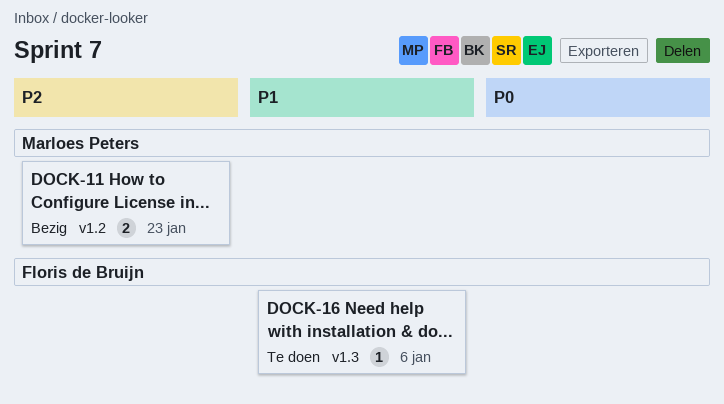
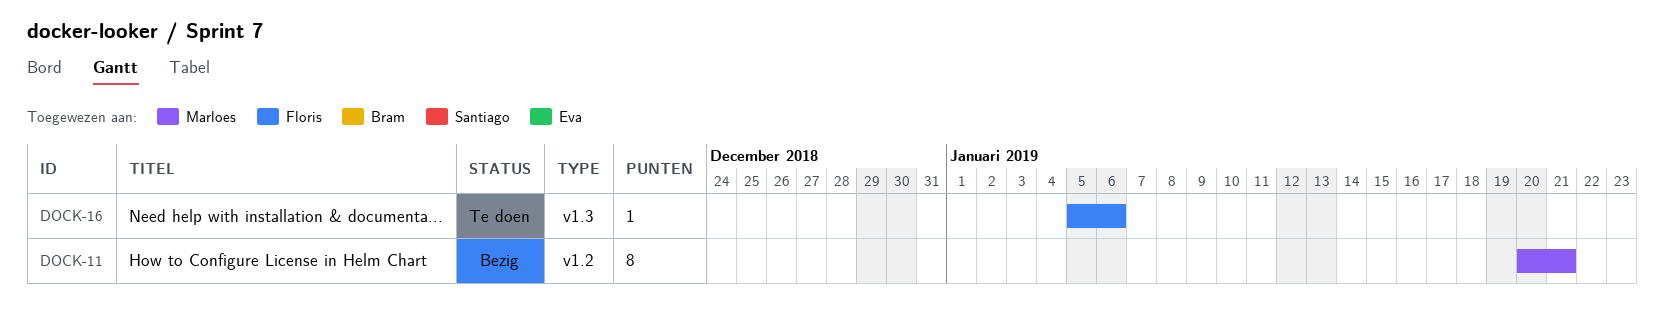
DOCK-11, estimate: 2 -> 8
DOCK-11, due: Jan 23 -> Jan 21

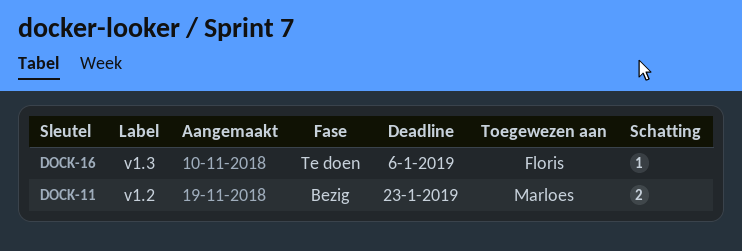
DOCK-11, estimate: 8 -> 2
DOCK-11, due: Jan 21 -> Jan 23

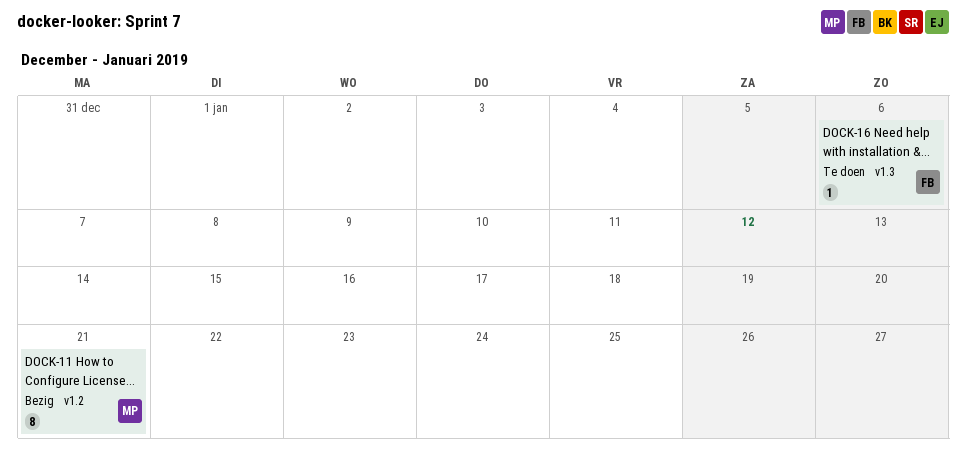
DOCK-11, estimate: 2 -> 8
DOCK-11, due: Jan 23 -> Jan 21

